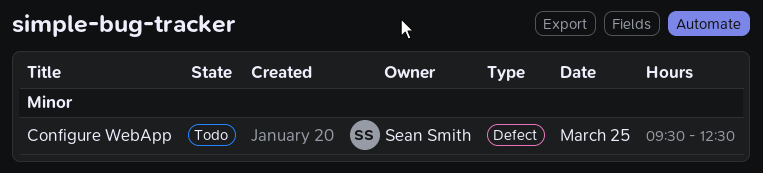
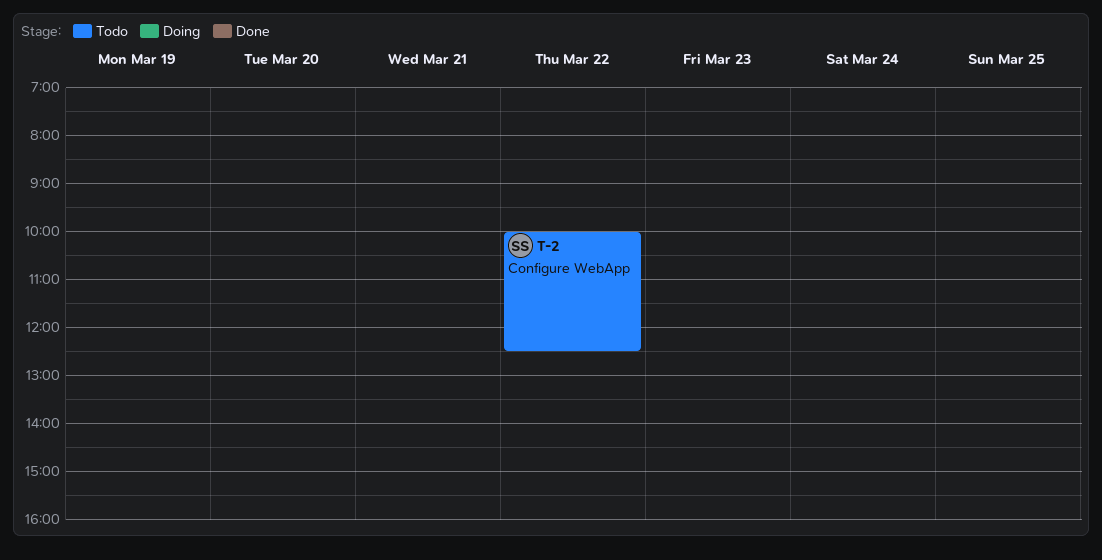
Configure WebApp, day: Mar 25 -> Mar 22
Configure WebApp, begins: 09:30 -> 10:00

